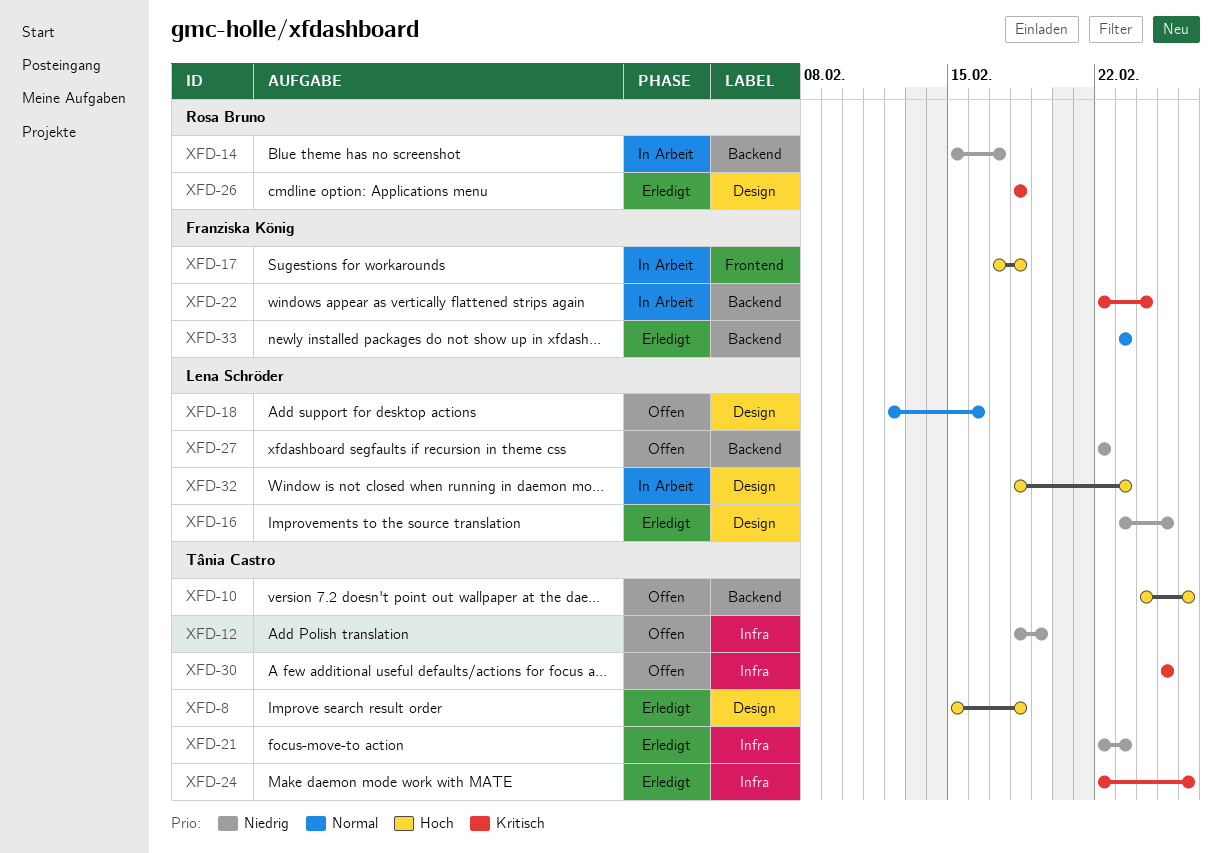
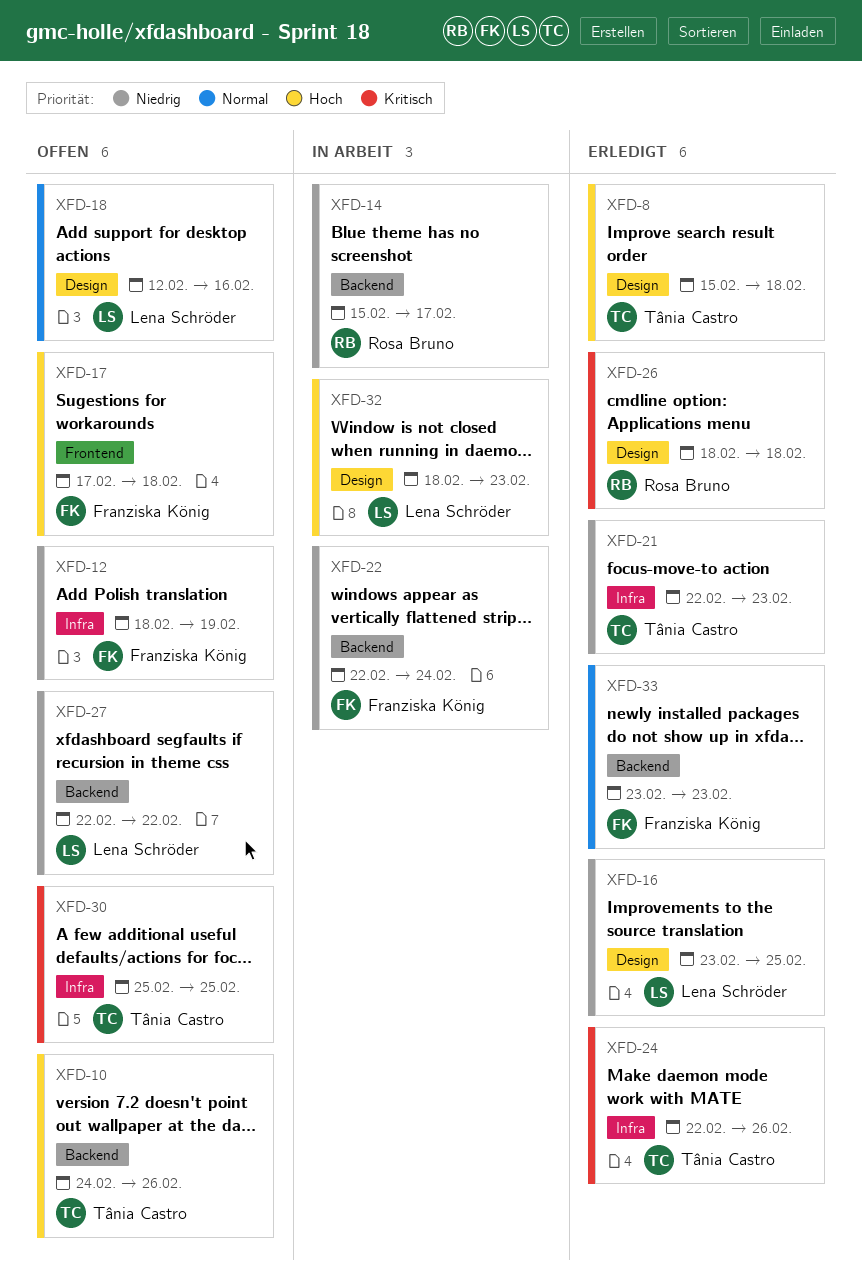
XFD-12, owner: Tânia Castro -> Franziska König
XFD-17, status: In Arbeit -> Offen
XFD-22, priority: Kritisch -> Niedrig

